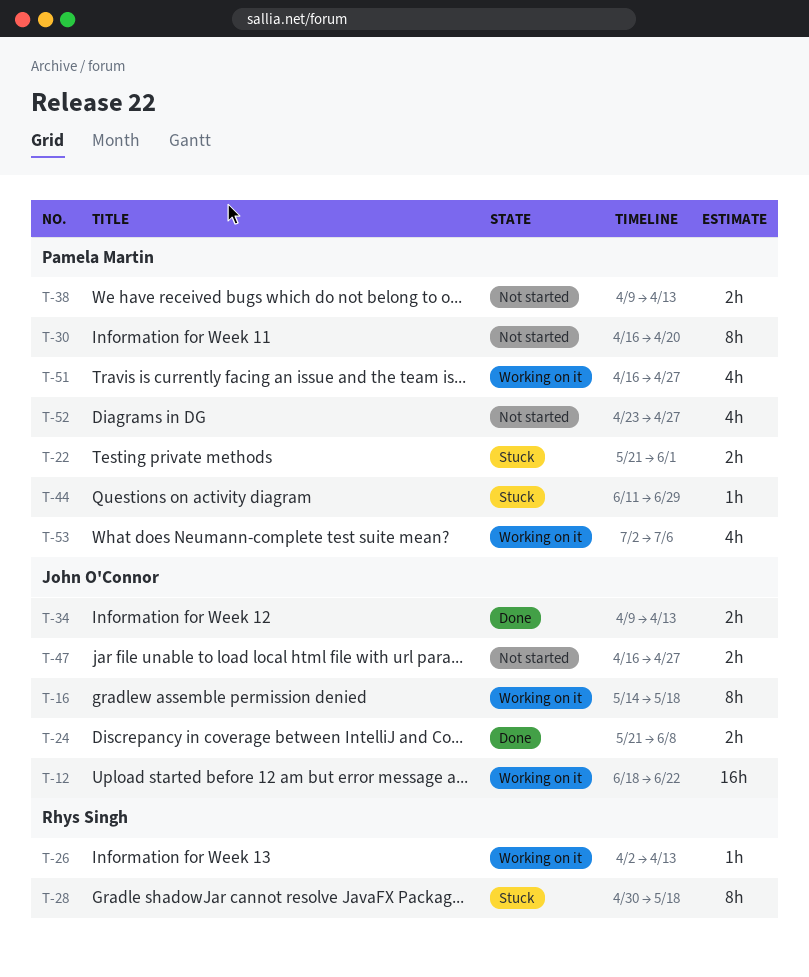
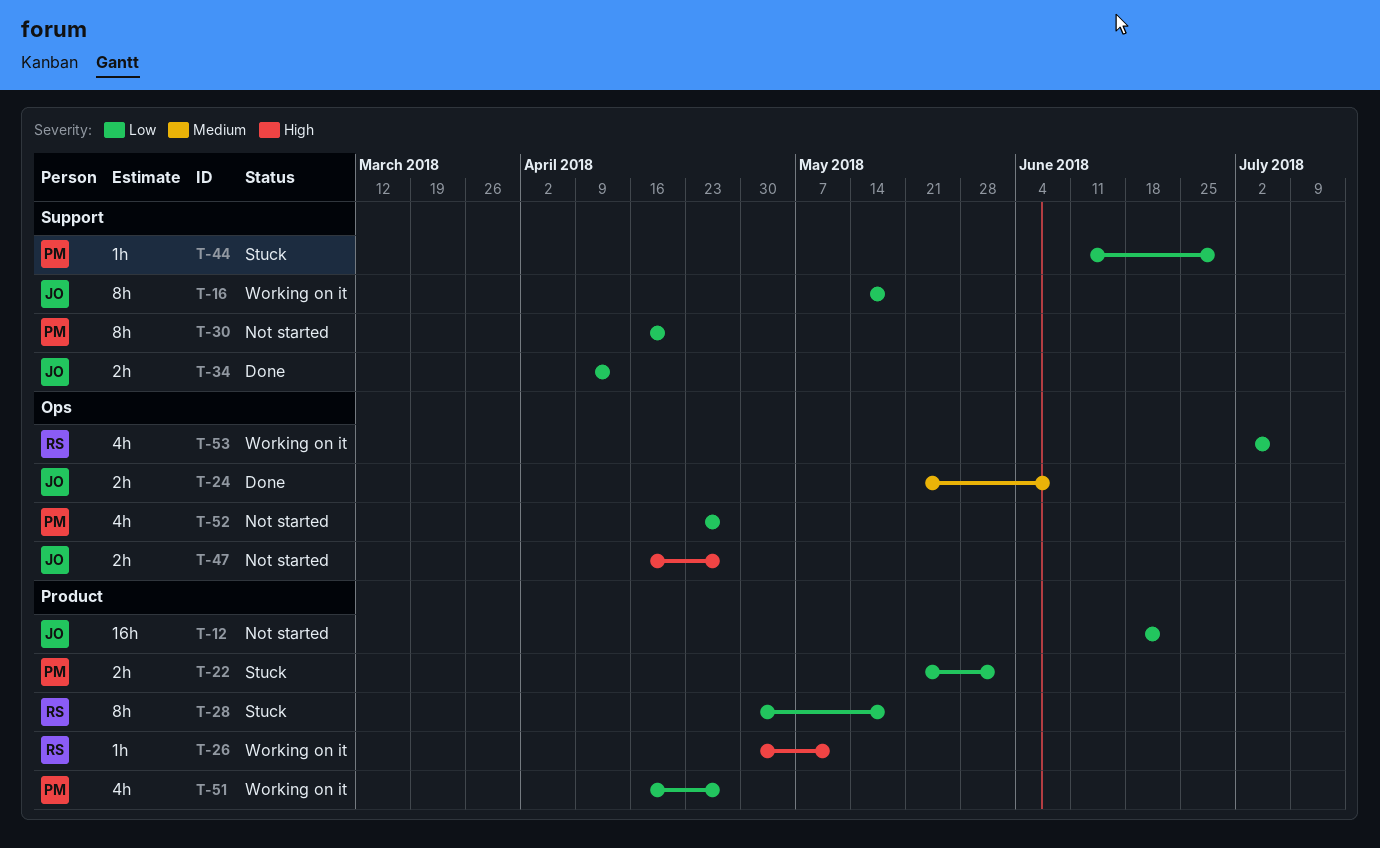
T-12, status: Working on it -> Not started
T-26, start: Apr 2 -> Apr 30
T-26, due: Apr 13 -> May 11
T-38: present -> none
T-53, owner: Pamela Martin -> Rhys Singh

